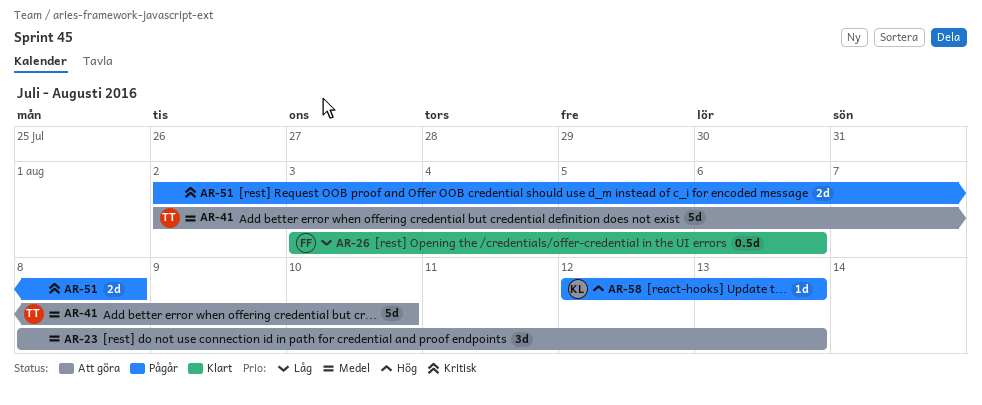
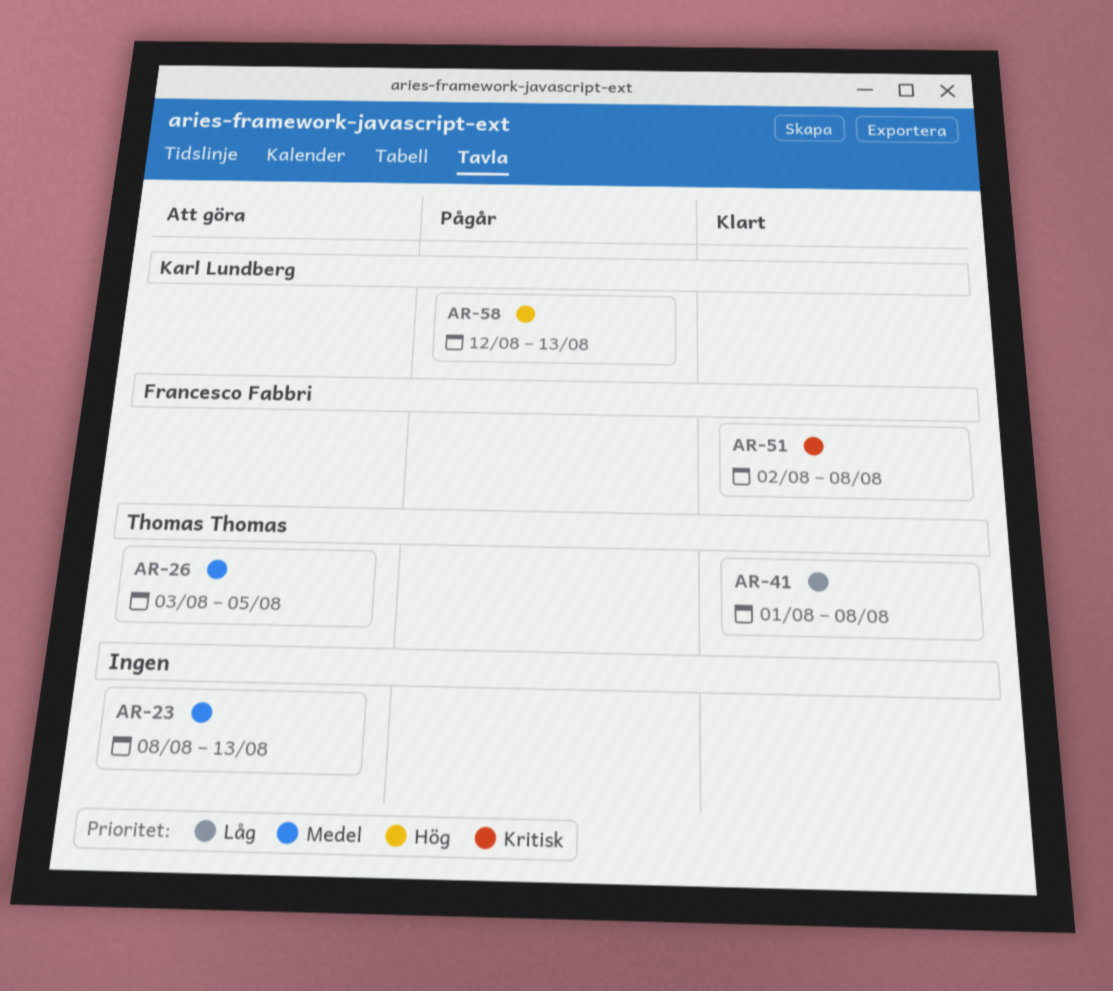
AR-26, status: Klart -> Att göra
AR-26, owner: Francesco Fabbri -> Thomas Thomas
AR-26, priority: Låg -> Medel
AR-26, due: Aug 6 -> Aug 5
AR-41, status: Att göra -> Klart
AR-41, priority: Medel -> Låg
AR-41, start: Aug 2 -> Aug 1
AR-41, due: Aug 10 -> Aug 8
AR-51, status: Pågår -> Klart
AR-51, owner: none -> Francesco Fabbri

